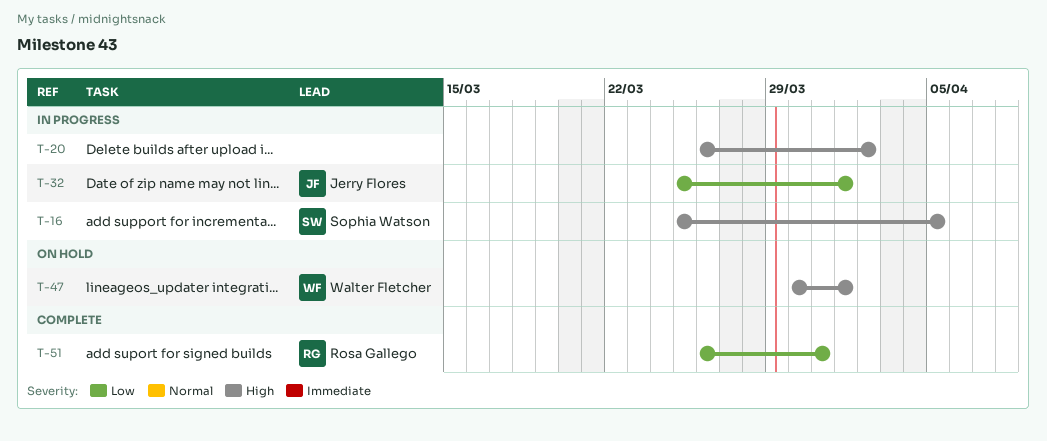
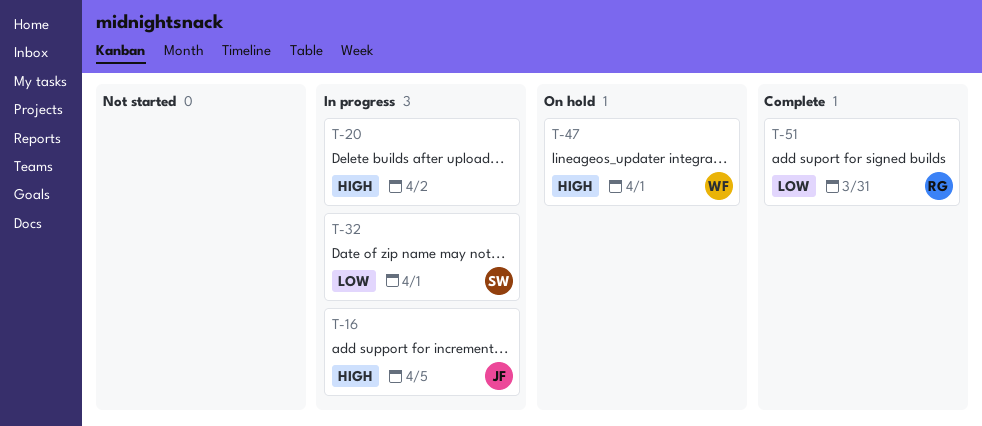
T-16, owner: Sophia Watson -> Jerry Flores
T-32, owner: Jerry Flores -> Sophia Watson

